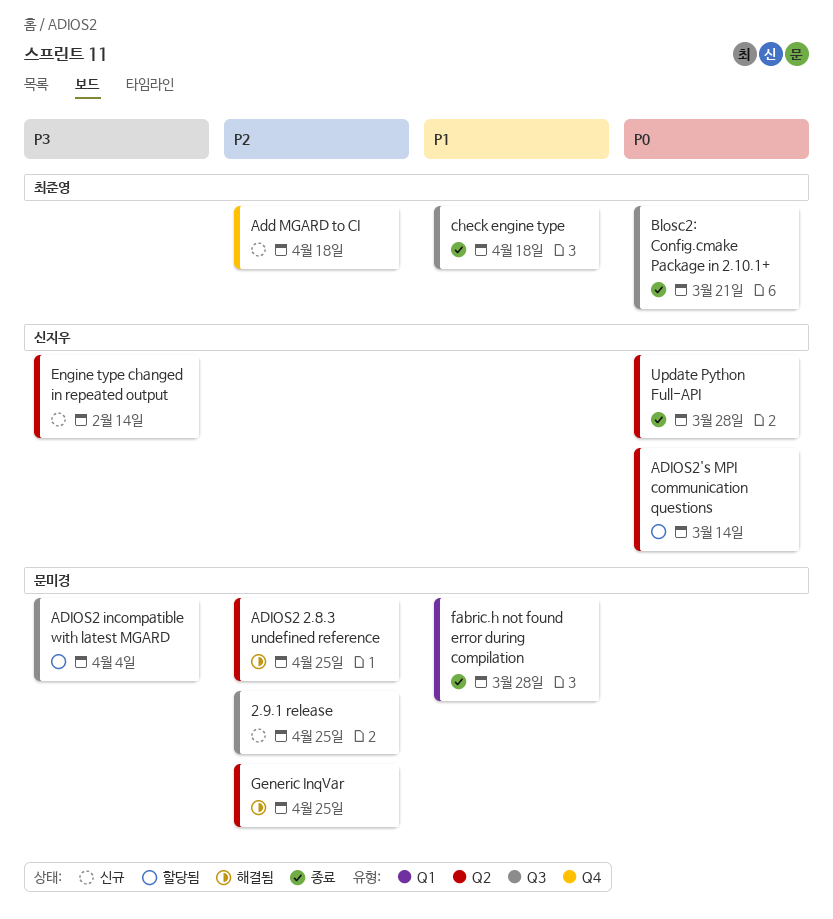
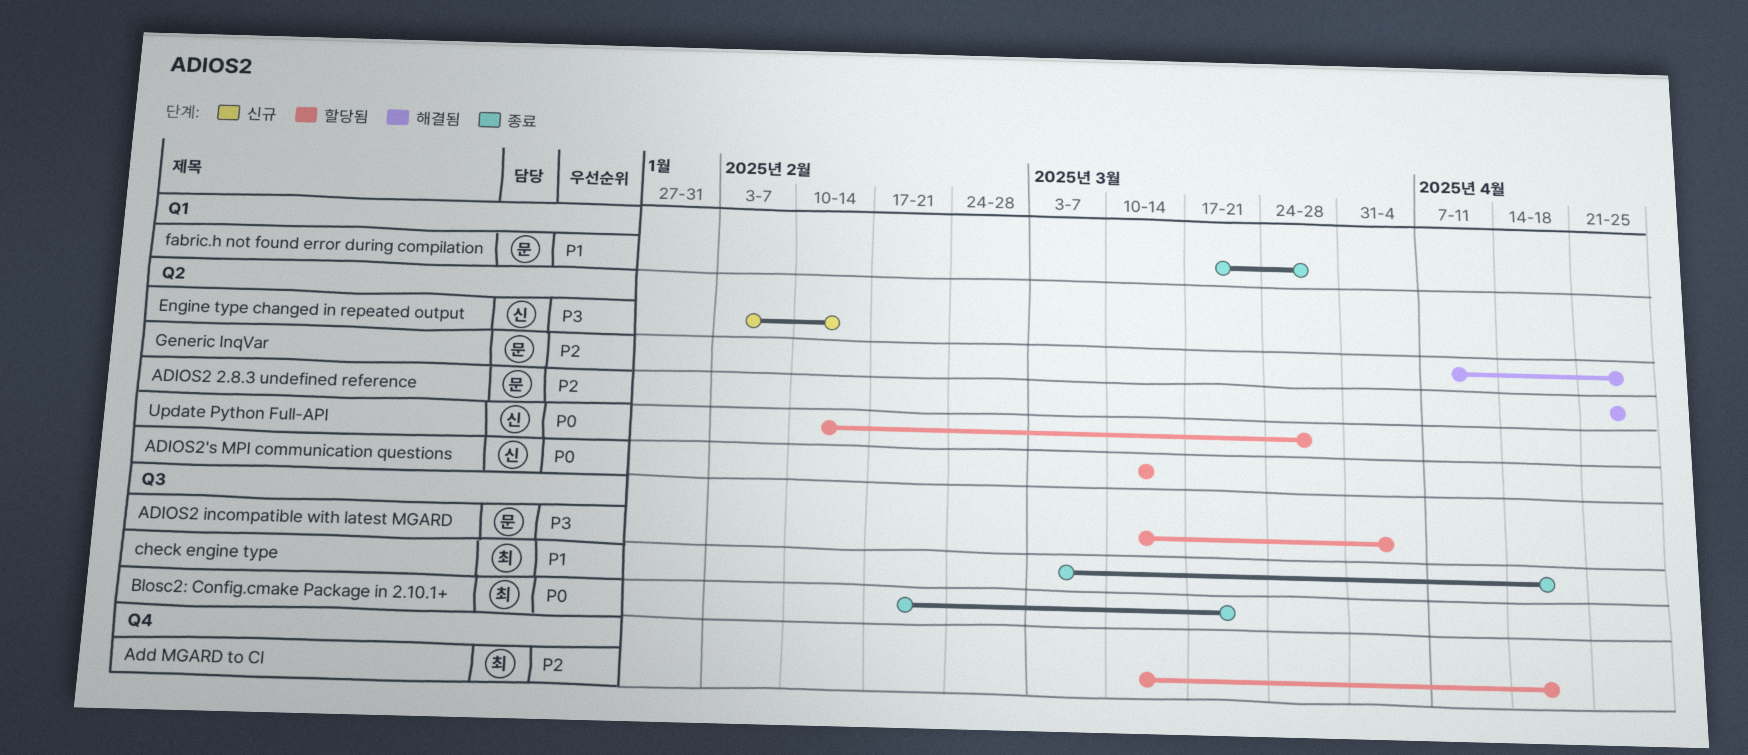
2.9.1 release: present -> none
Add MGARD to CI, status: 신규 -> 할당됨
Update Python Full-API, status: 종료 -> 할당됨

